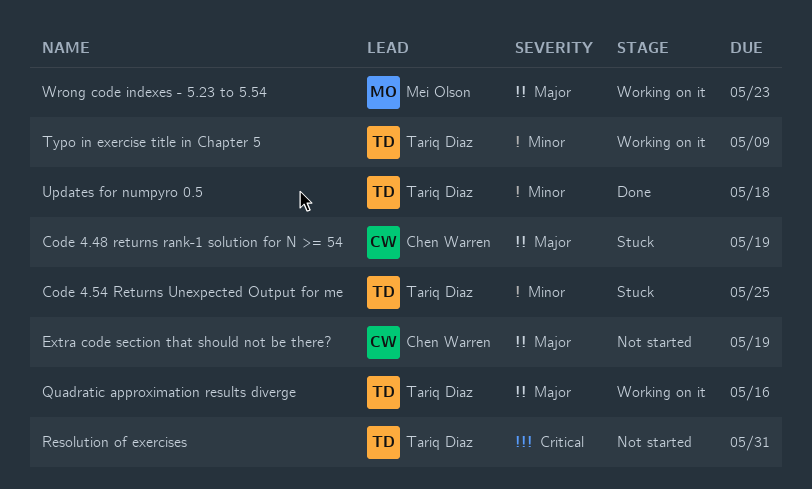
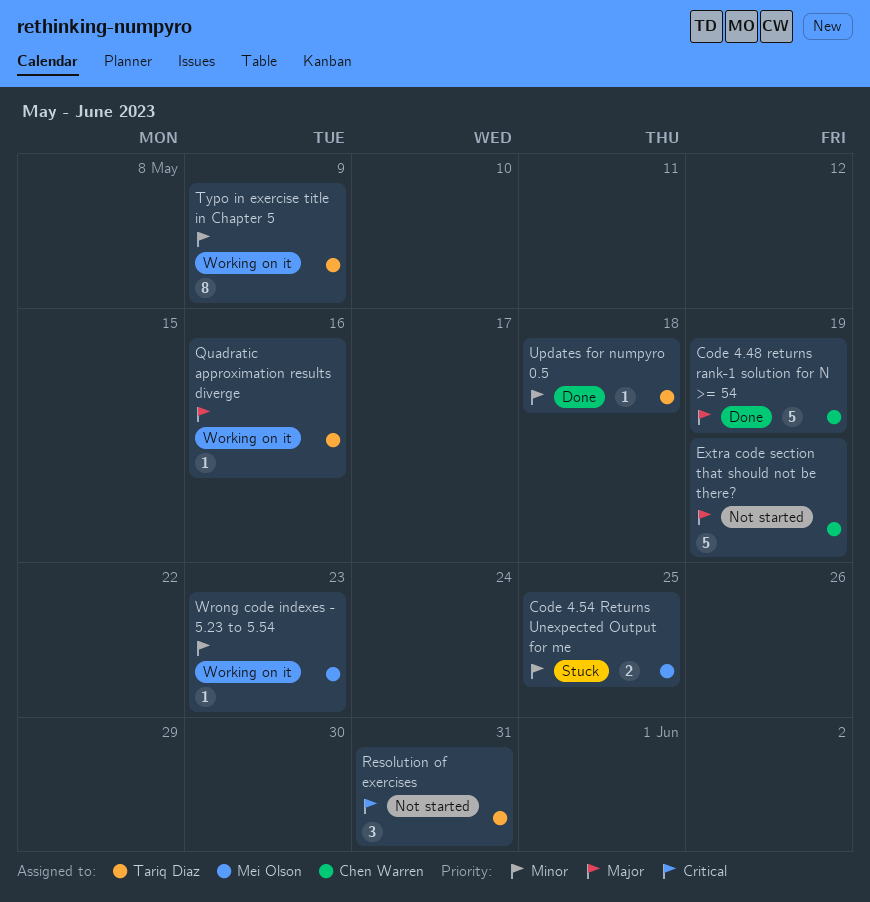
Code 4.48 returns rank-1 solution for N >= 54, status: Stuck -> Done
Code 4.54 Returns Unexpected Output for me, owner: Tariq Diaz -> Mei Olson
Wrong code indexes - 5.23 to 5.54, priority: Major -> Minor

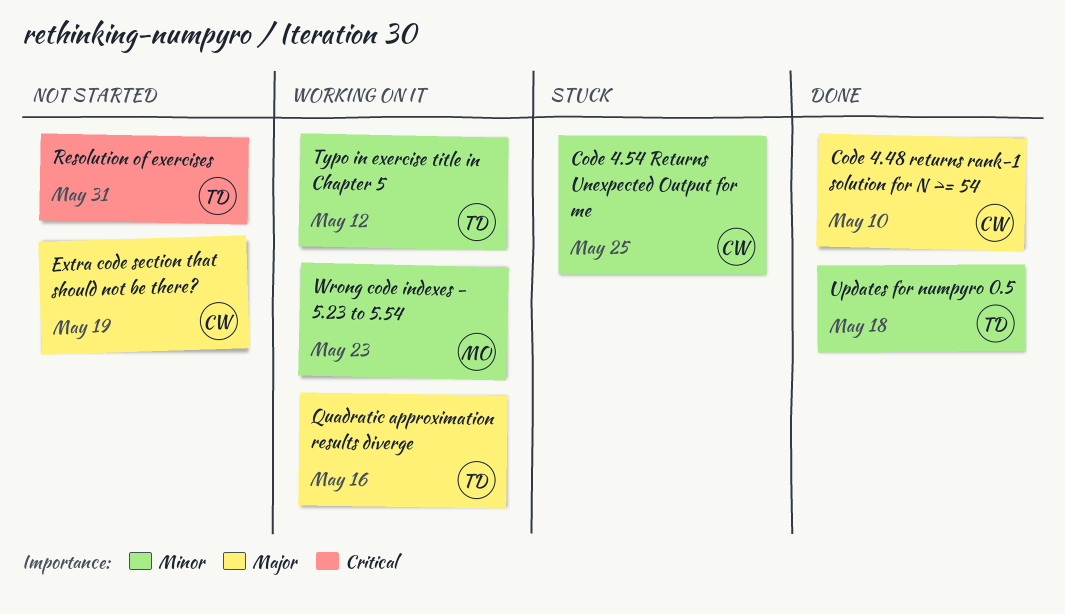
Code 4.48 returns rank-1 solution for N >= 54, due: May 19 -> May 10
Code 4.54 Returns Unexpected Output for me, owner: Mei Olson -> Chen Warren
Typo in exercise title in Chapter 5, due: May 9 -> May 12

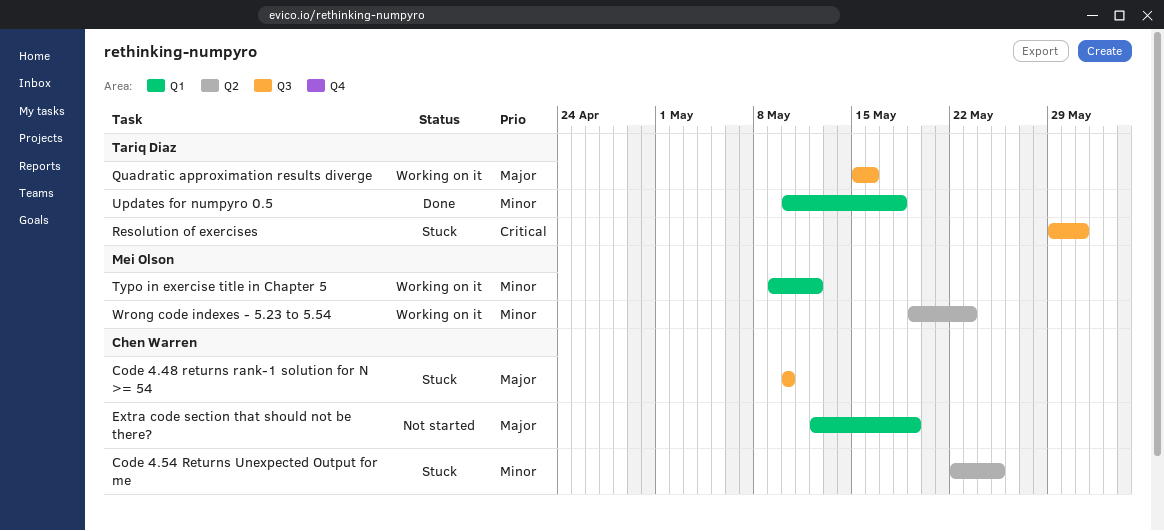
Code 4.48 returns rank-1 solution for N >= 54, status: Done -> Stuck
Resolution of exercises, status: Not started -> Stuck
Typo in exercise title in Chapter 5, owner: Tariq Diaz -> Mei Olson

